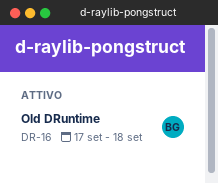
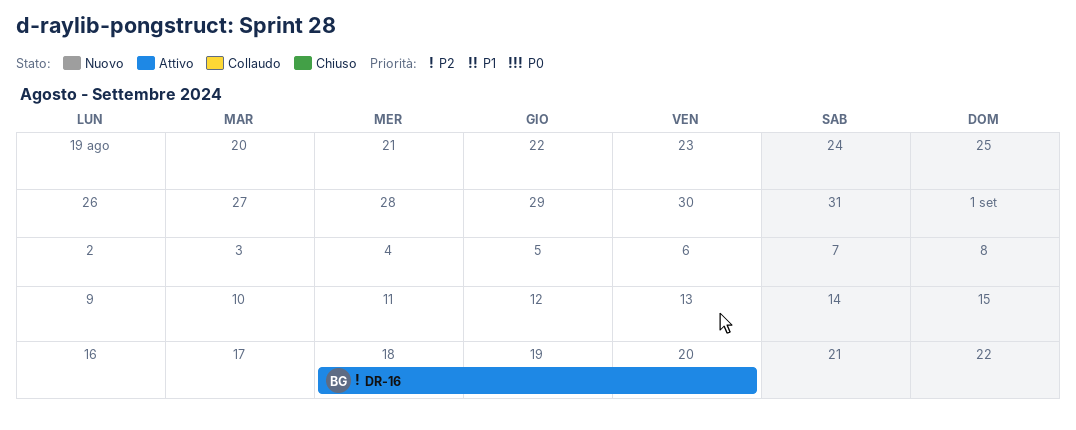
DR-16, start: Sep 17 -> Sep 18
DR-16, due: Sep 18 -> Sep 20

